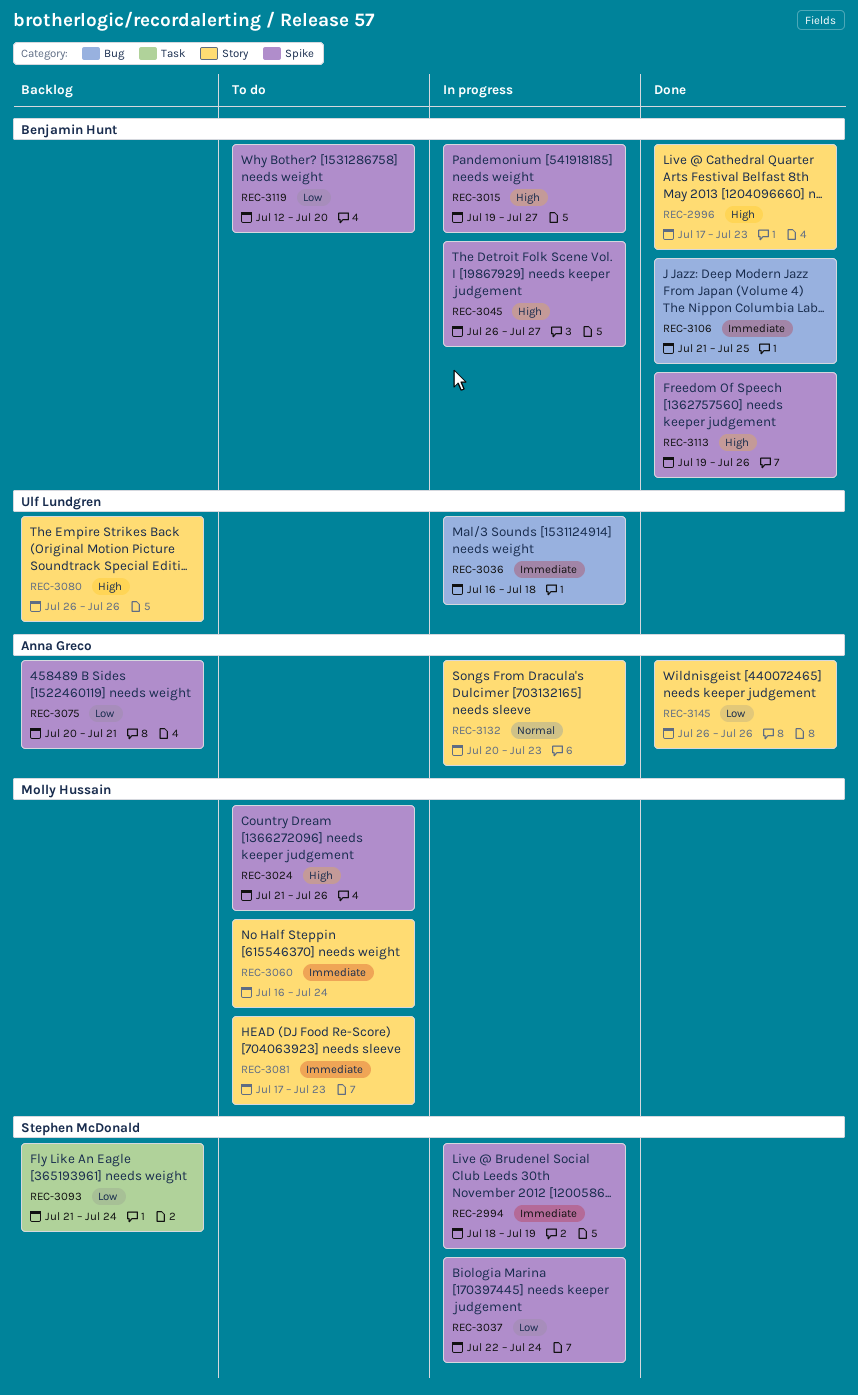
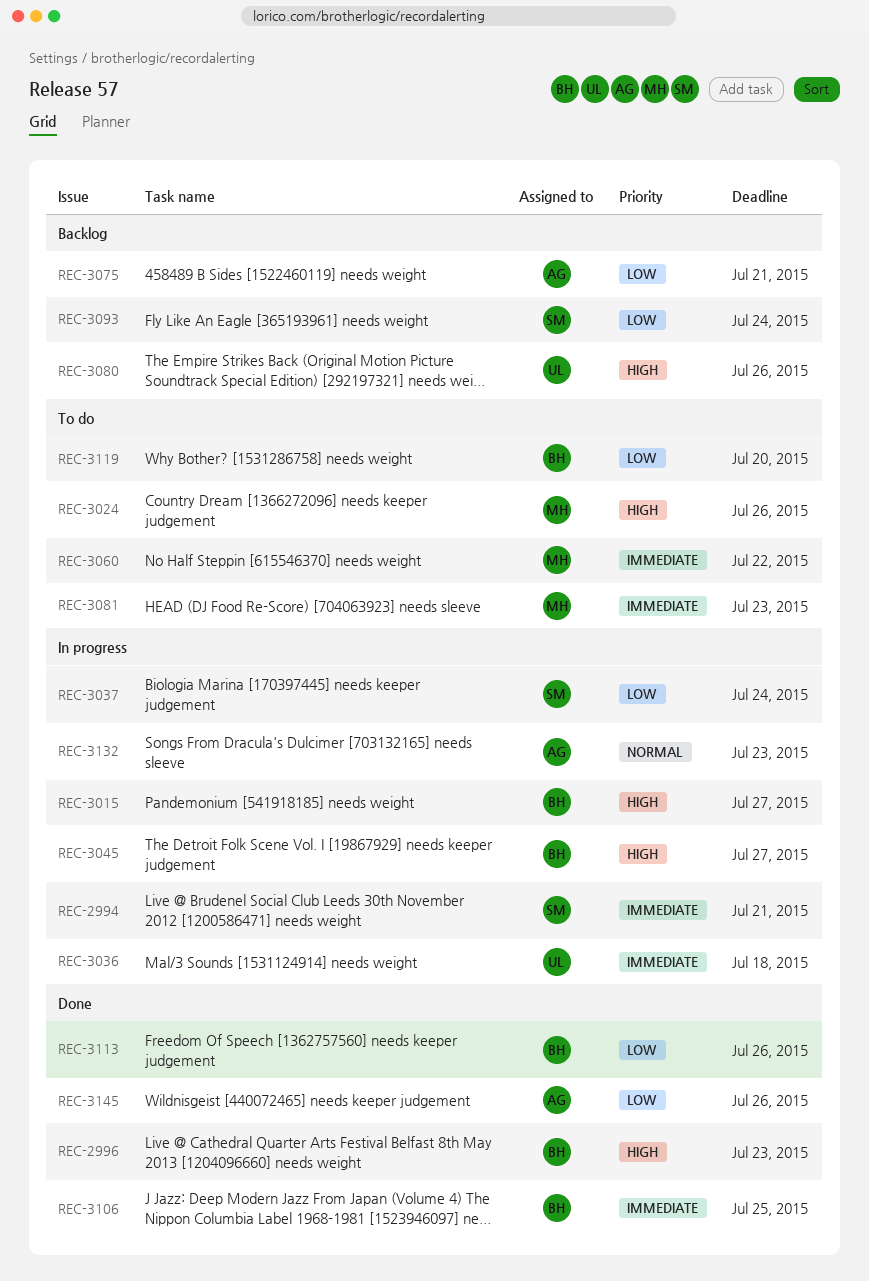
REC-2994, due: Jul 19 -> Jul 21
REC-3060, due: Jul 24 -> Jul 22
REC-3113, priority: High -> Low

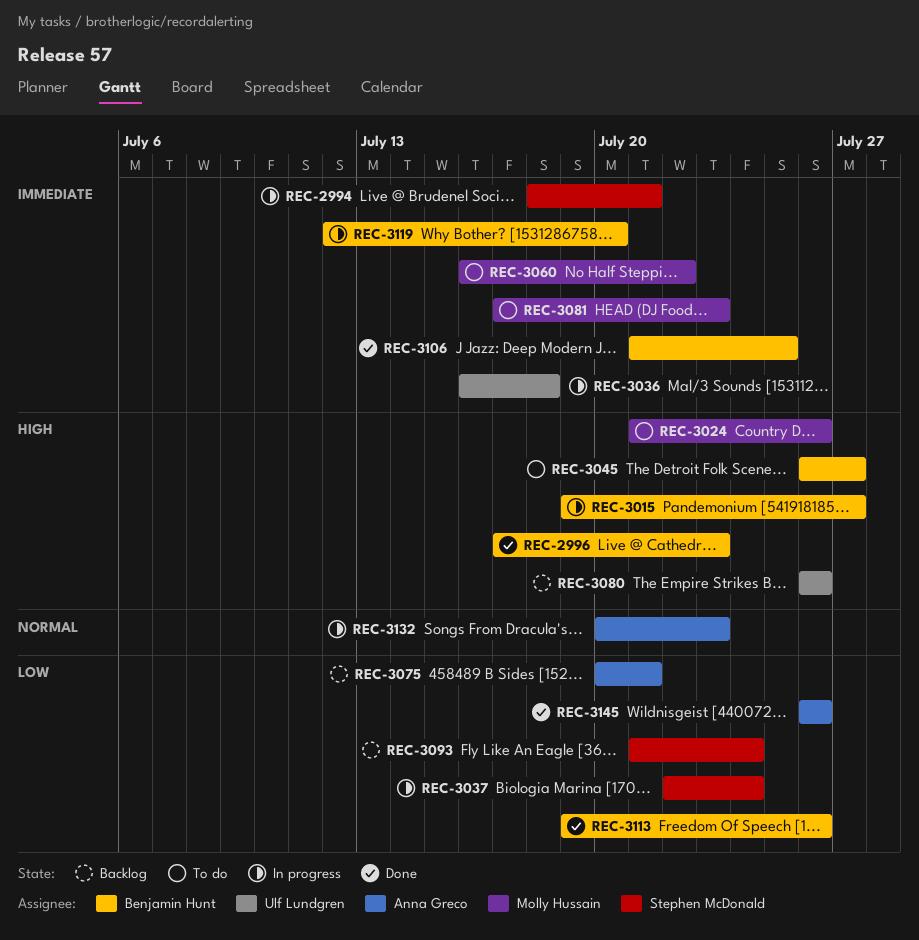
REC-3045, status: In progress -> To do
REC-3119, status: To do -> In progress
REC-3119, priority: Low -> Immediate

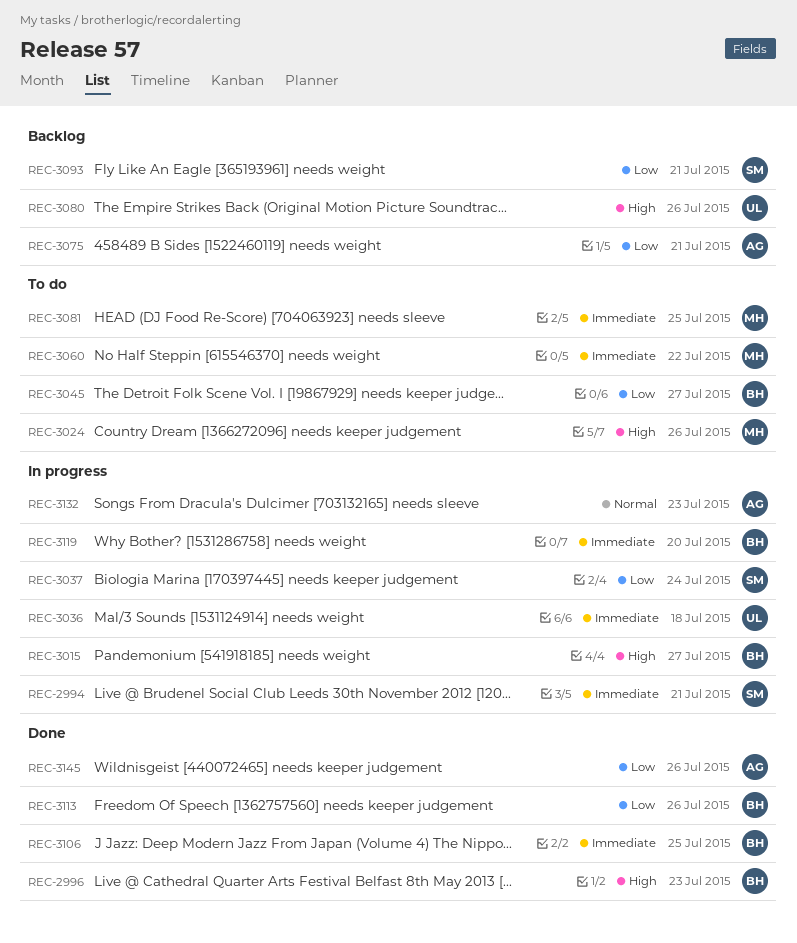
REC-3045, priority: High -> Low
REC-3081, due: Jul 23 -> Jul 25
REC-3093, due: Jul 24 -> Jul 21

